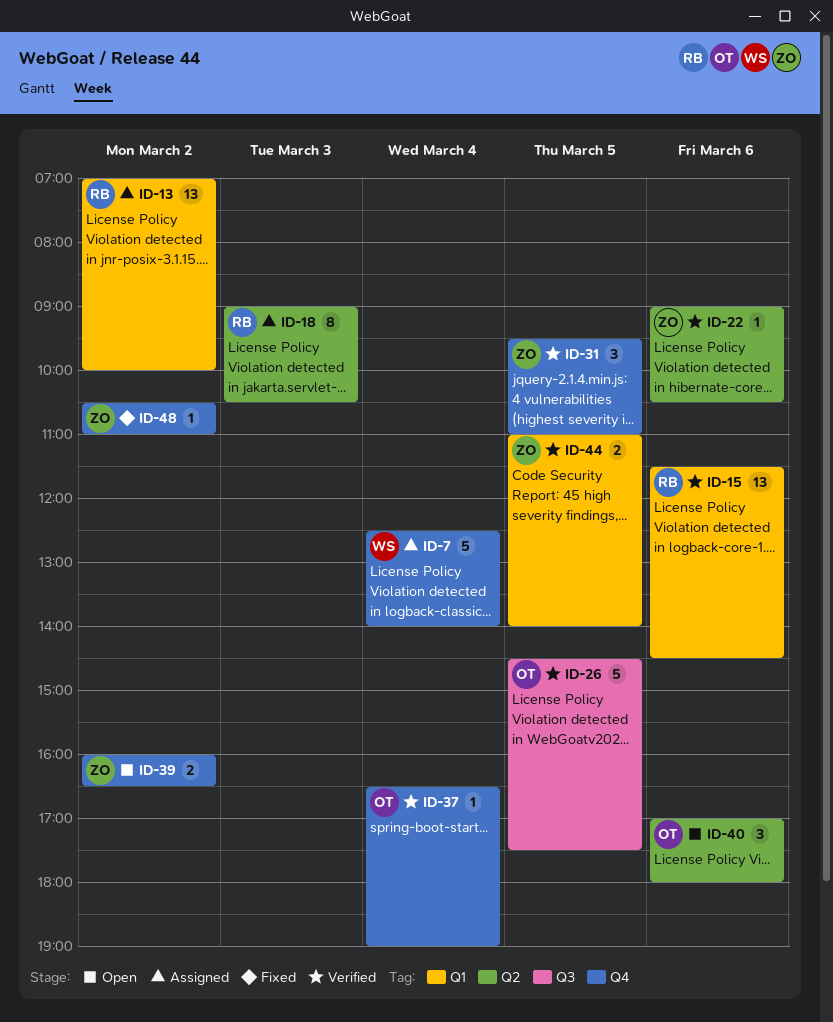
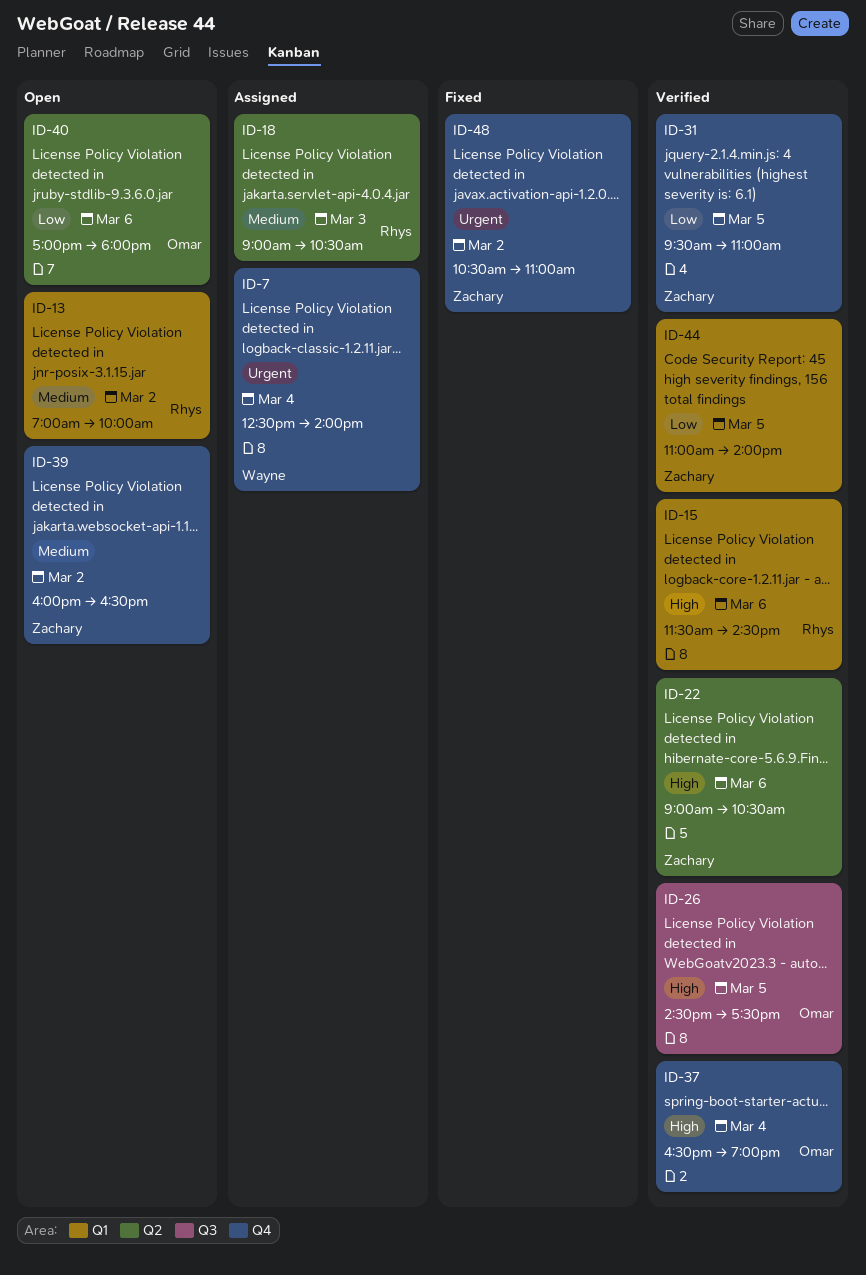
ID-13, status: Assigned -> Open

